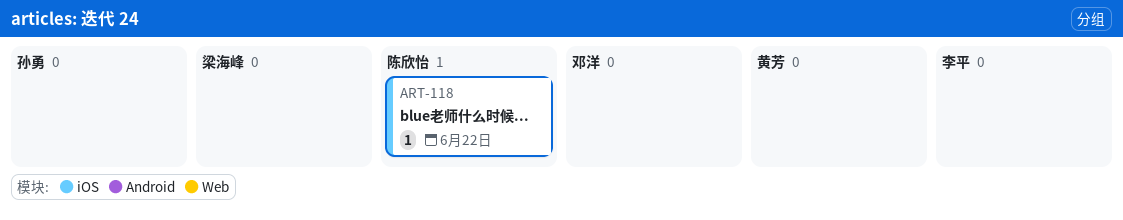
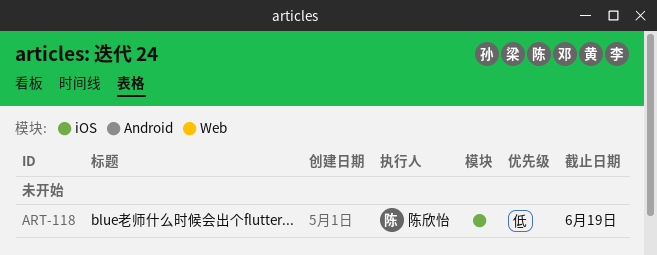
ART-118, due: Jun 22 -> Jun 19

